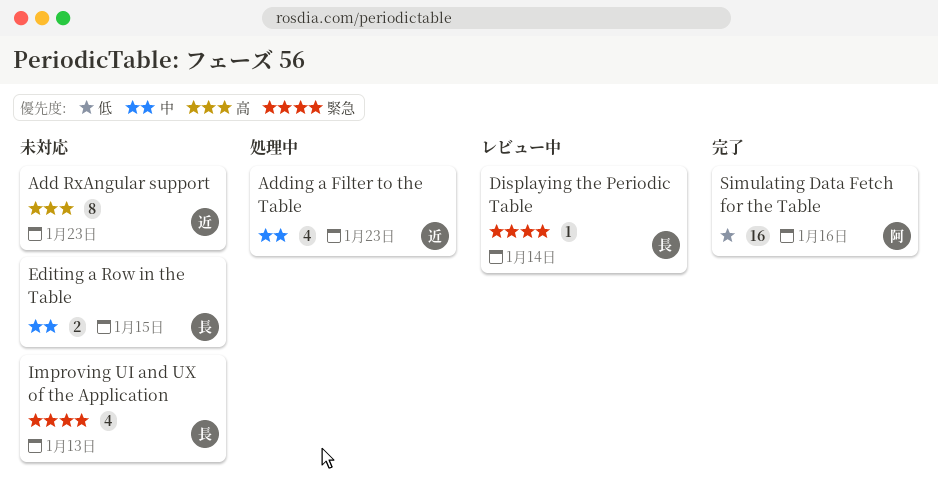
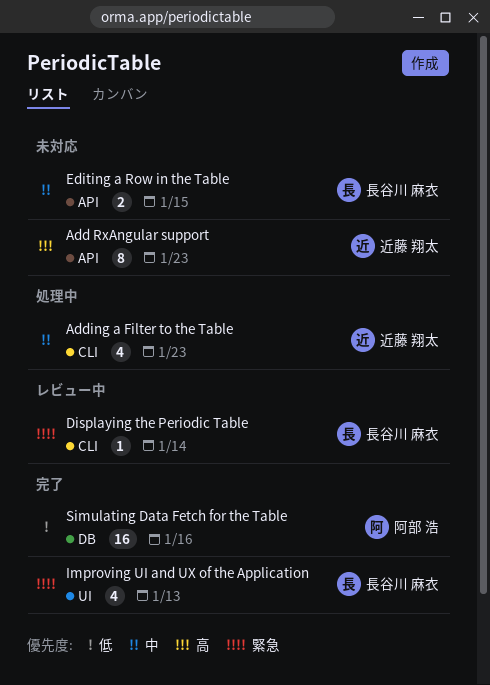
Improving UI and UX of the Application, status: 未対応 -> 完了

